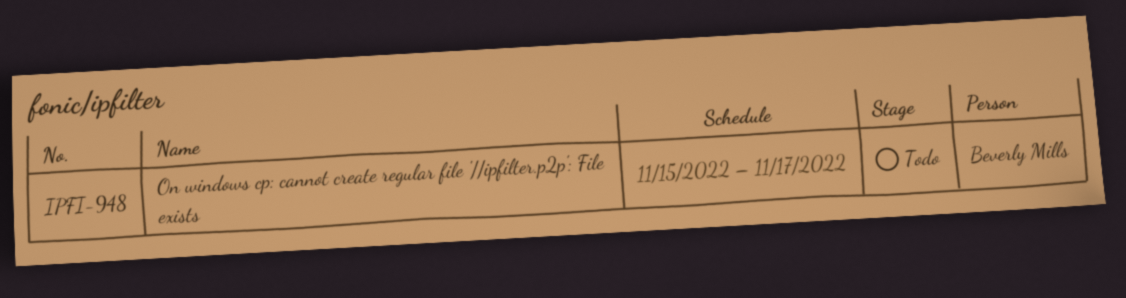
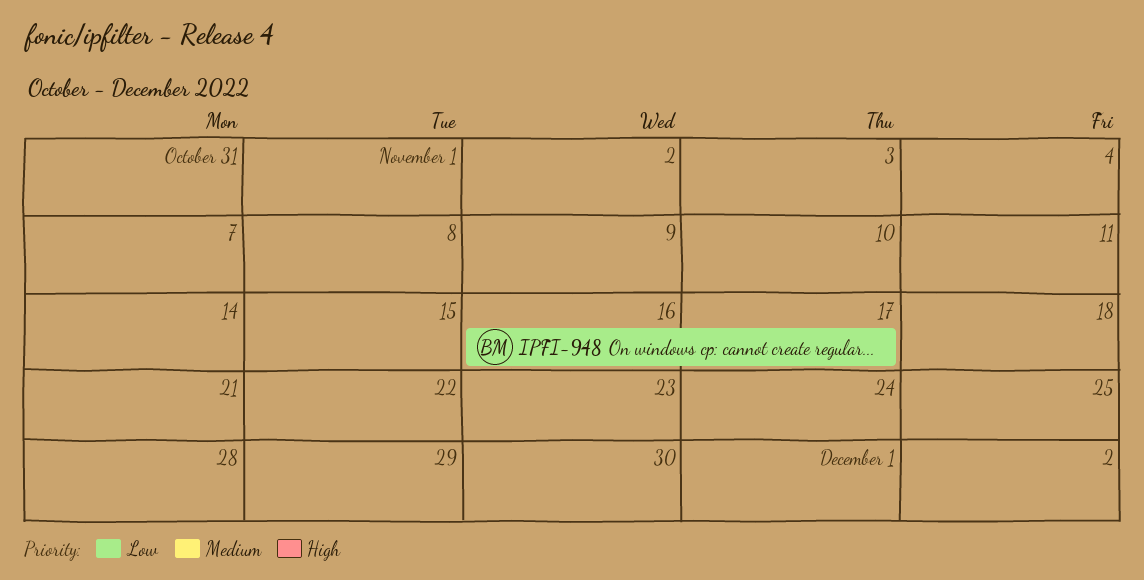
IPFI-948, start: Nov 15 -> Nov 16

